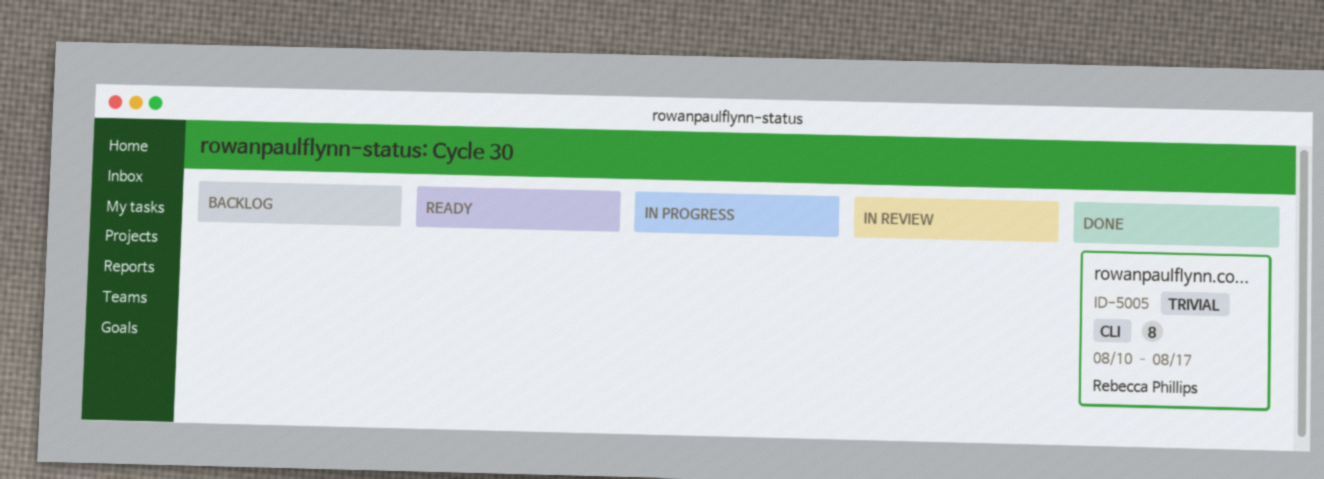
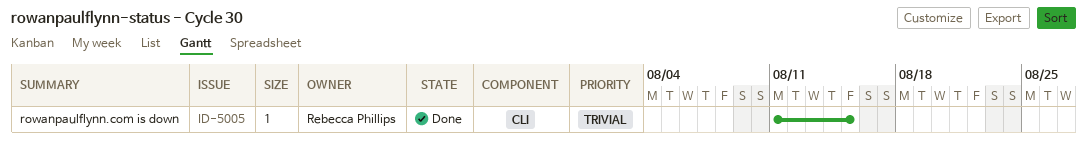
ID-5005, estimate: 8 -> 1
ID-5005, start: Aug 10 -> Aug 11
ID-5005, due: Aug 17 -> Aug 15

